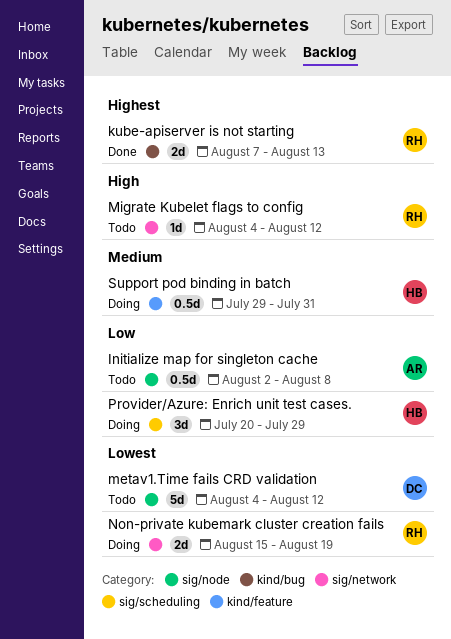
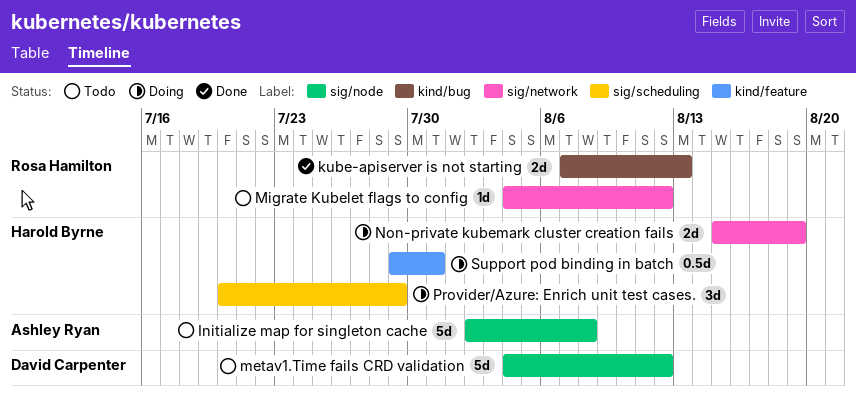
Initialize map for singleton cache, estimate: 0.5d -> 5d
Non-private kubemark cluster creation fails, owner: Rosa Hamilton -> Harold Byrne

